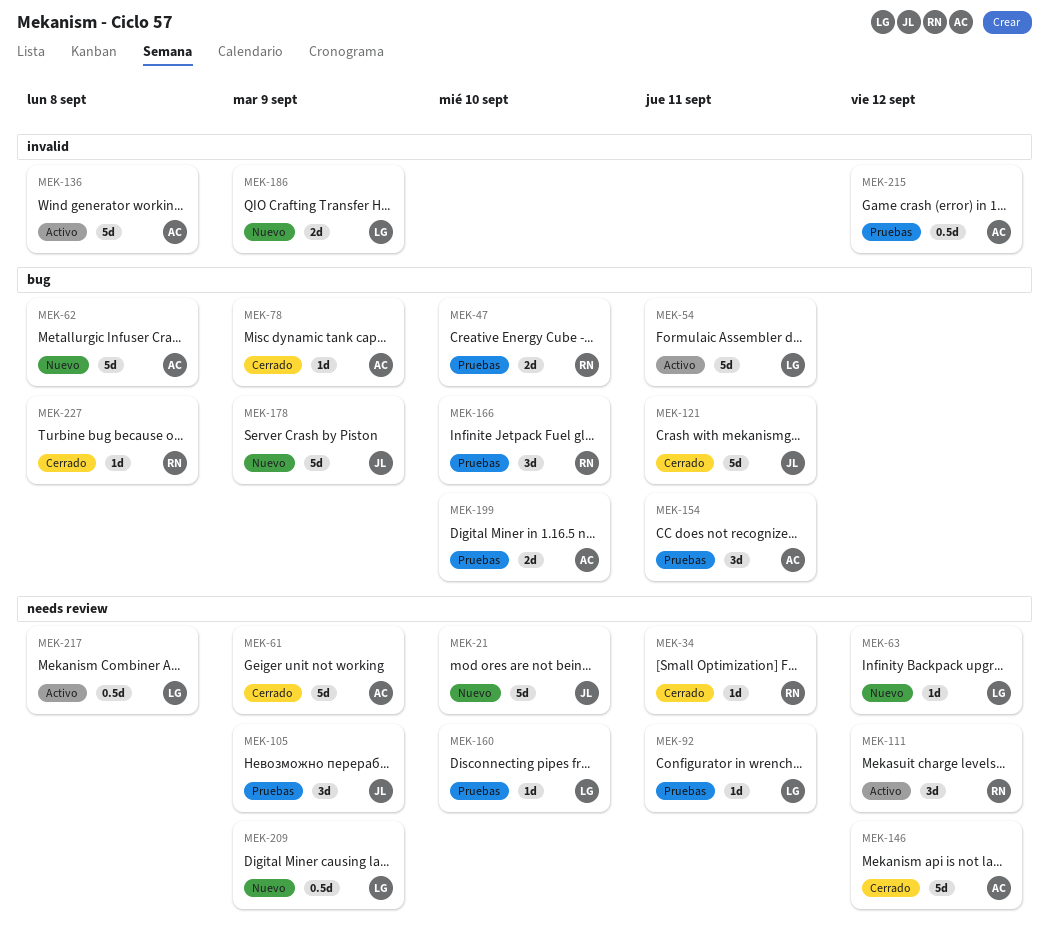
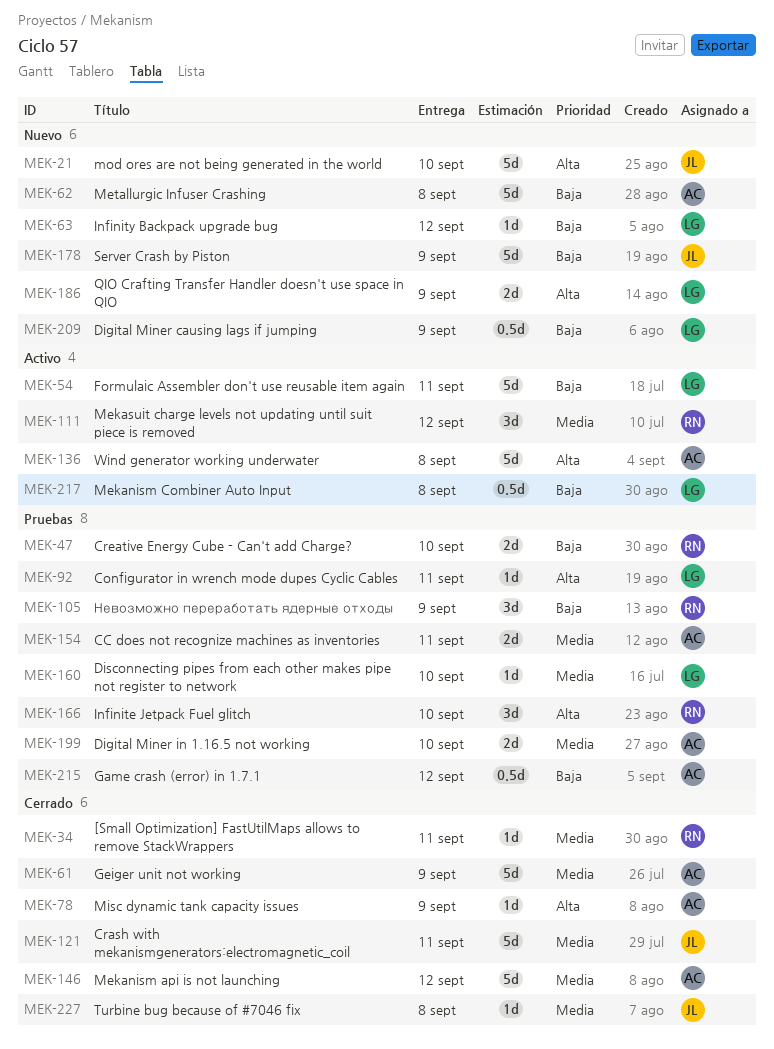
MEK-105, owner: JL -> RN
MEK-154, estimate: 3d -> 2d
MEK-227, owner: RN -> JL

